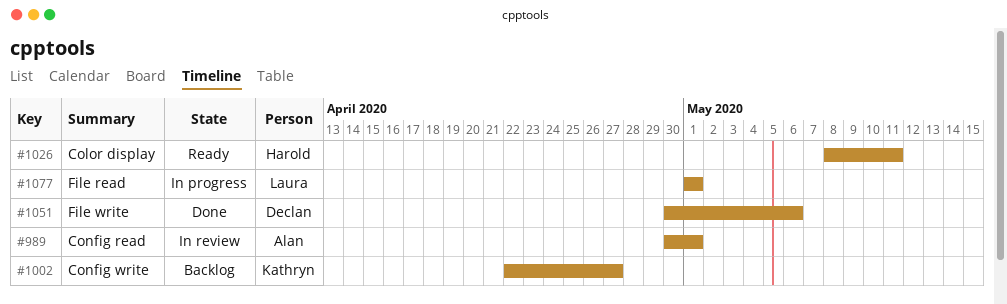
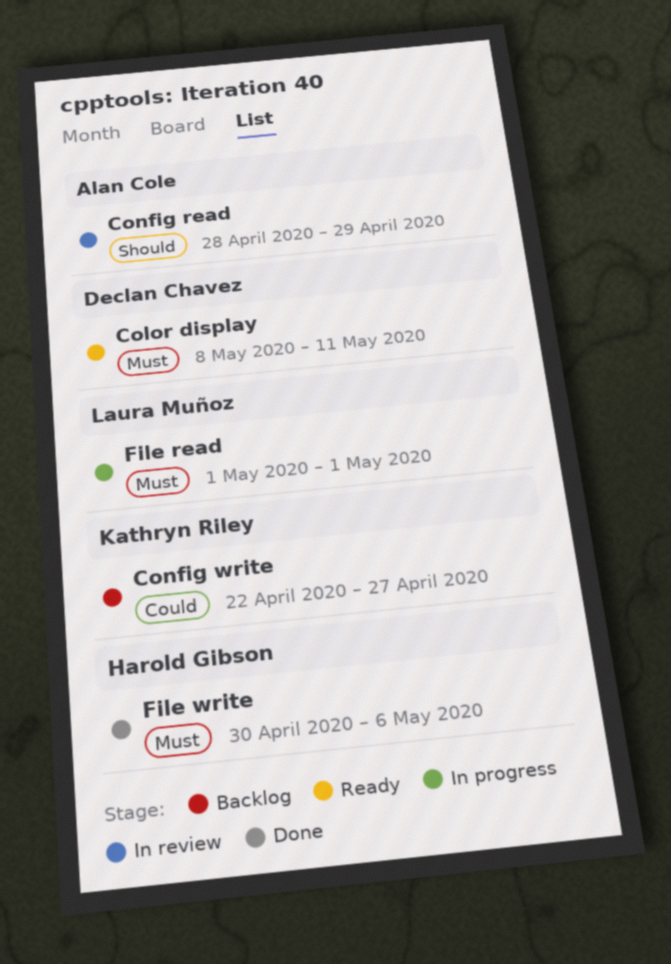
Color display, owner: Harold Gibson -> Declan Chavez
Config read, start: Apr 30 -> Apr 28
Config read, due: May 1 -> Apr 29
File write, owner: Declan Chavez -> Harold Gibson

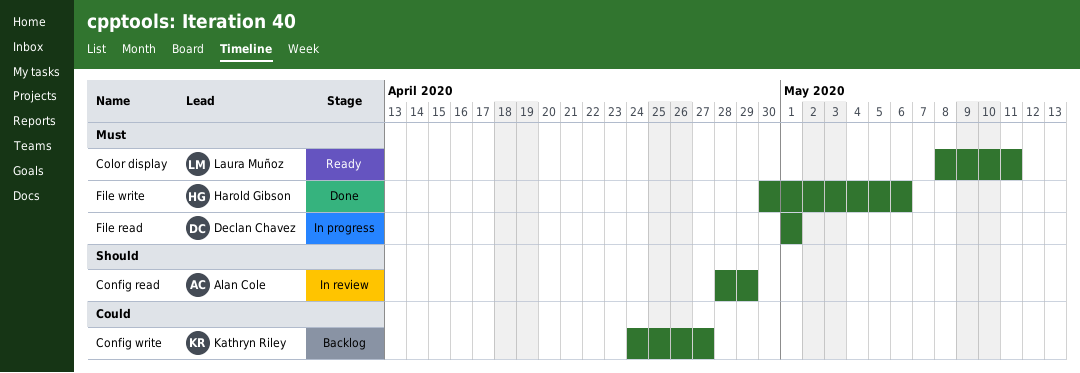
Color display, owner: Declan Chavez -> Laura Muñoz
Config write, start: Apr 22 -> Apr 24
File read, owner: Laura Muñoz -> Declan Chavez

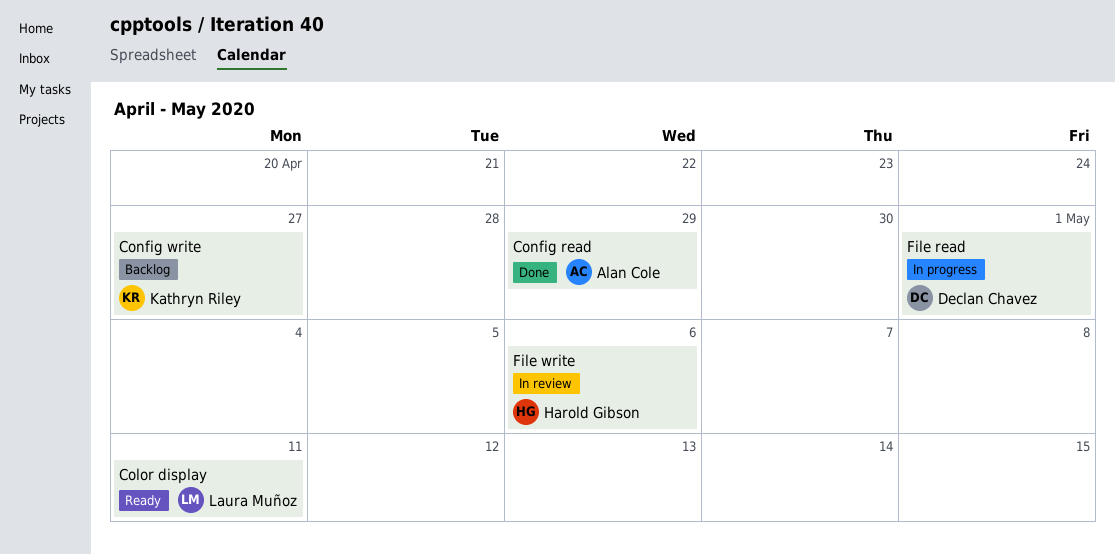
Config read, status: In review -> Done
File write, status: Done -> In review

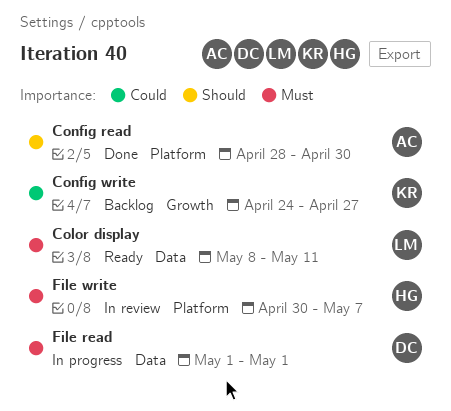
Config read, due: Apr 29 -> Apr 30
File write, due: May 6 -> May 7

